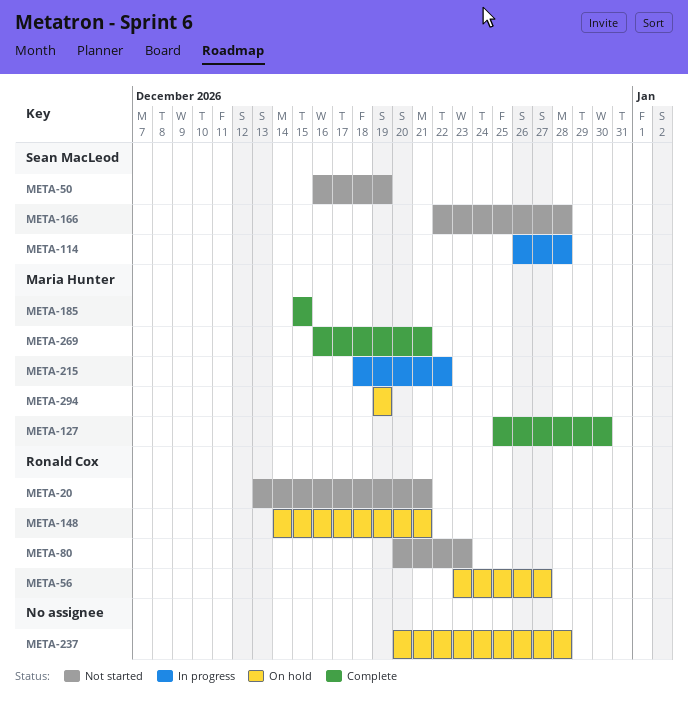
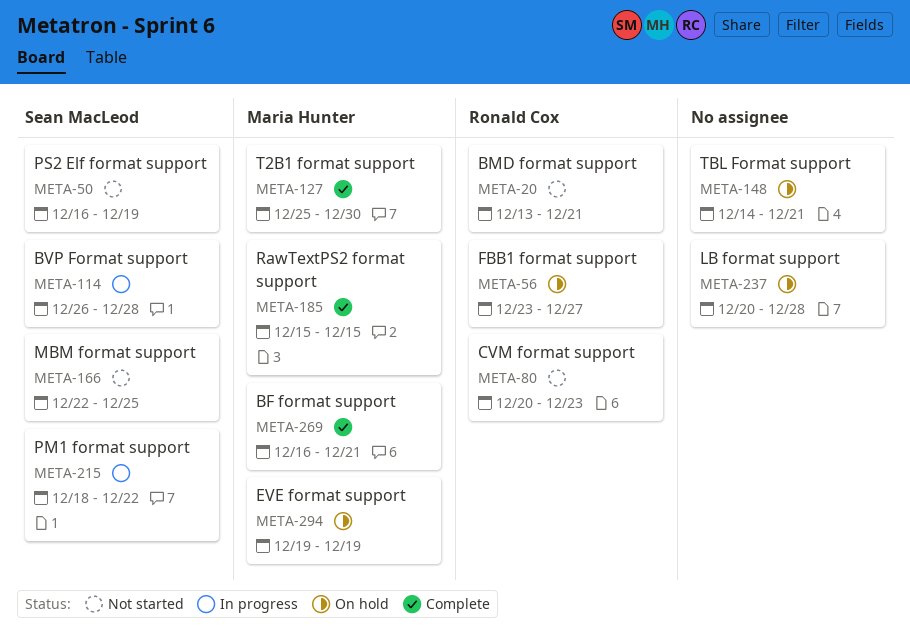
META-148, owner: Ronald Cox -> none
META-166, due: Dec 28 -> Dec 25
META-215, owner: Maria Hunter -> Sean MacLeod

